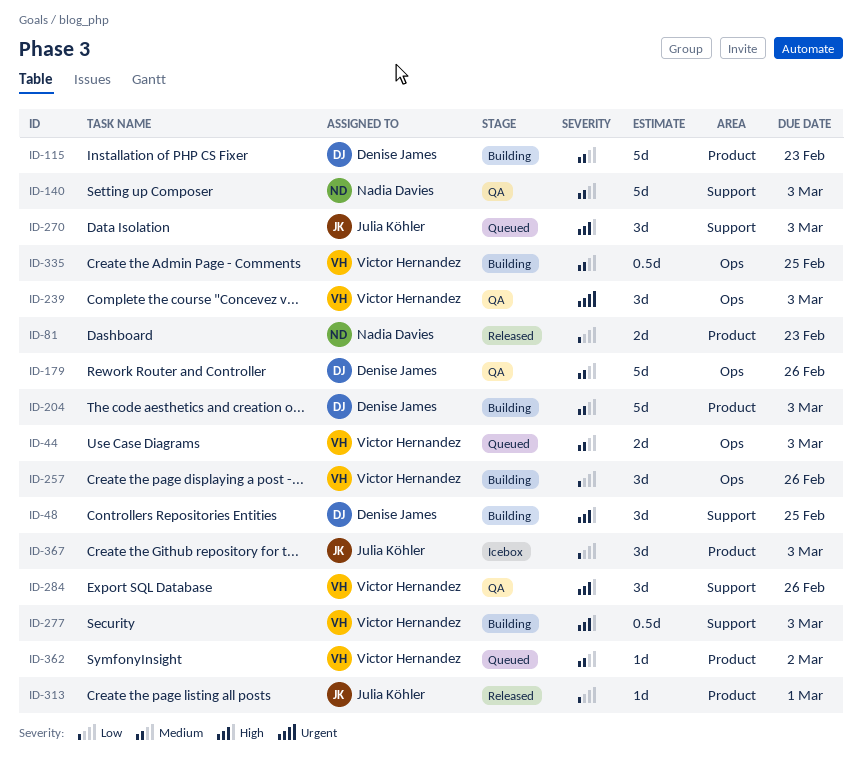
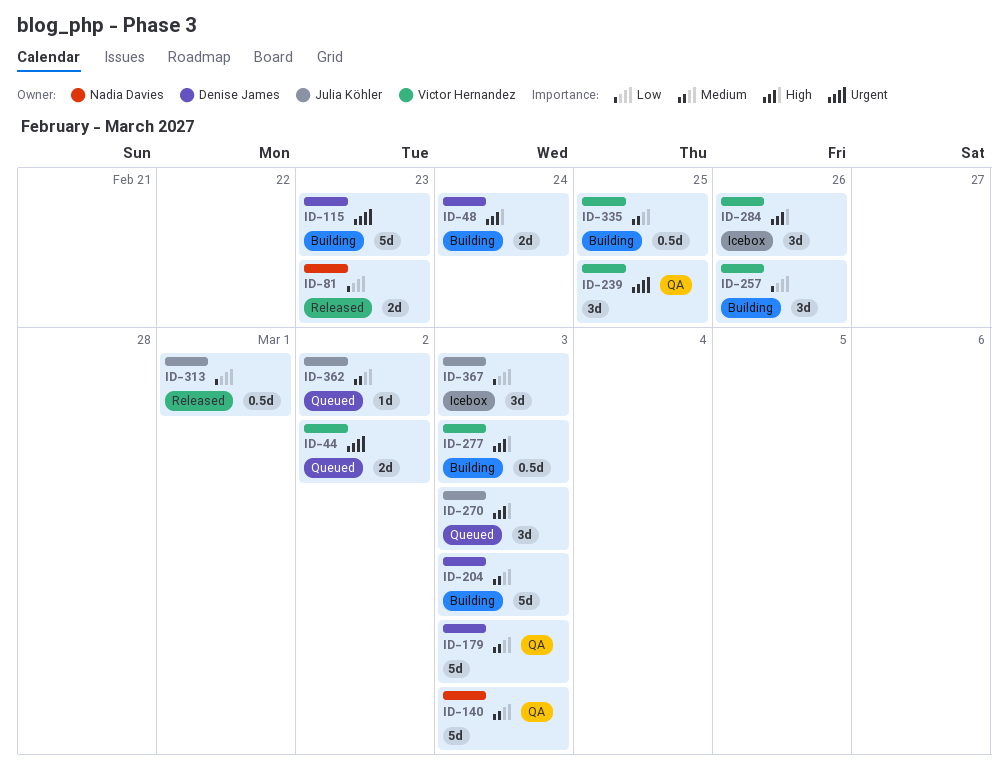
ID-44, priority: Medium -> Urgent
ID-44, due: Mar 3 -> Mar 2
ID-48, estimate: 3d -> 2d
ID-48, due: Feb 25 -> Feb 24
ID-115, priority: Medium -> Urgent
ID-179, due: Feb 26 -> Mar 3
ID-239, due: Mar 3 -> Feb 25
ID-284, status: QA -> Icebox
ID-313, estimate: 1d -> 0.5d
ID-362, owner: Victor Hernandez -> Julia Köhler

